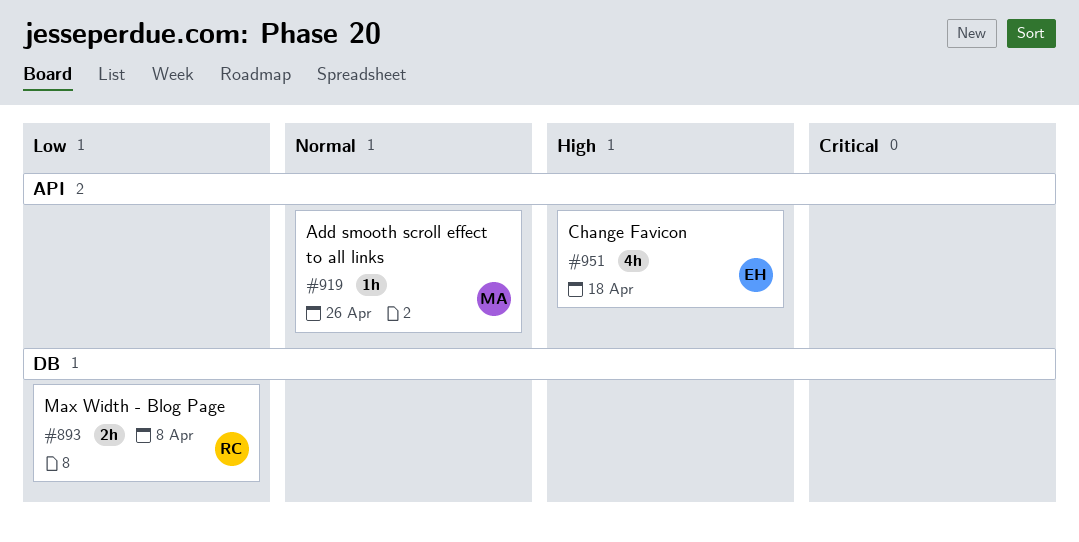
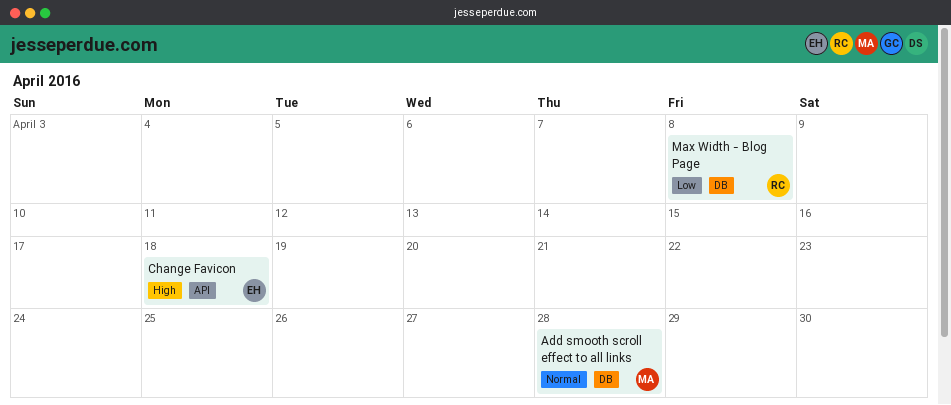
Add smooth scroll effect to all links, label: API -> DB
Add smooth scroll effect to all links, due: Apr 26 -> Apr 28

